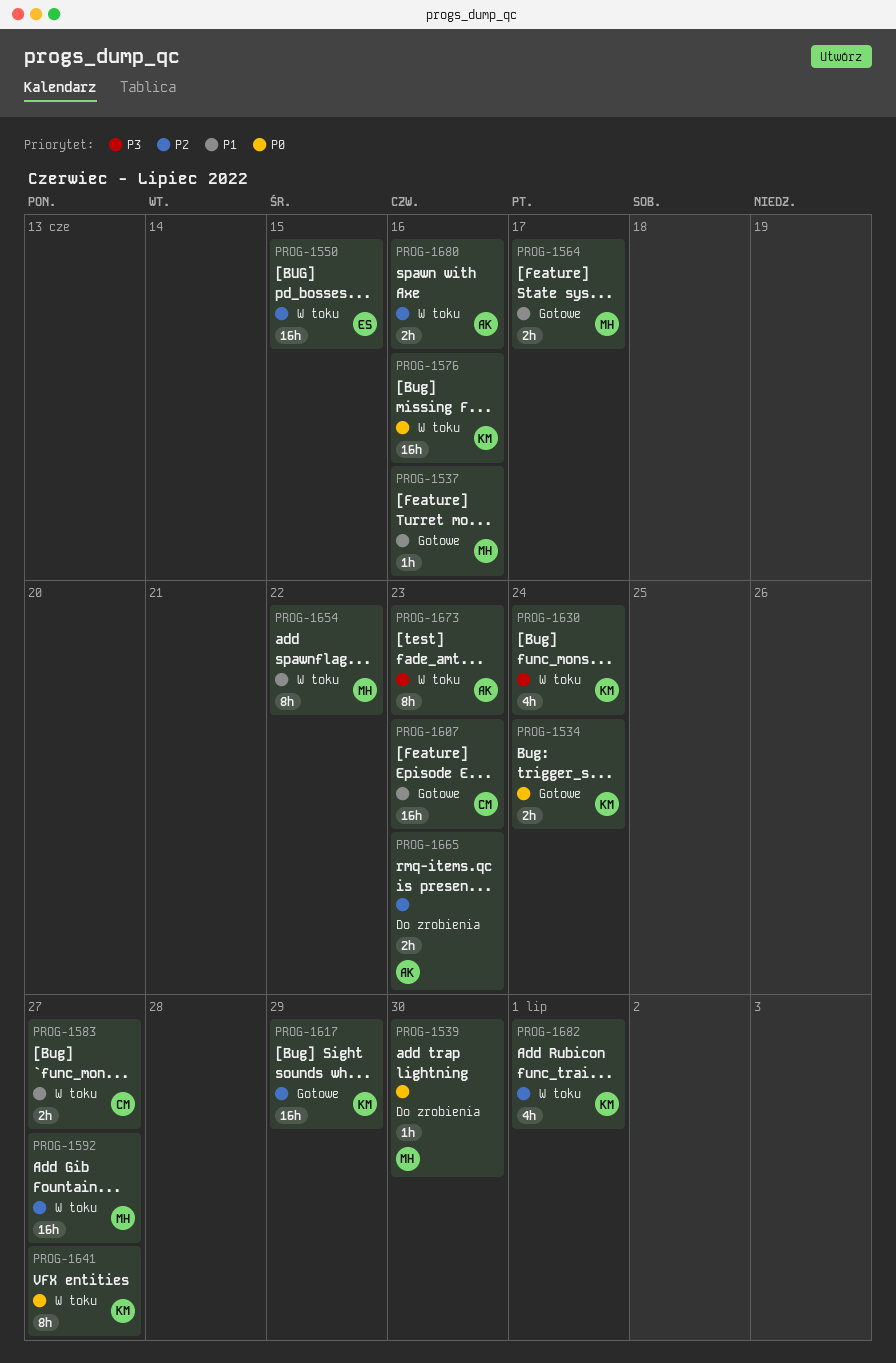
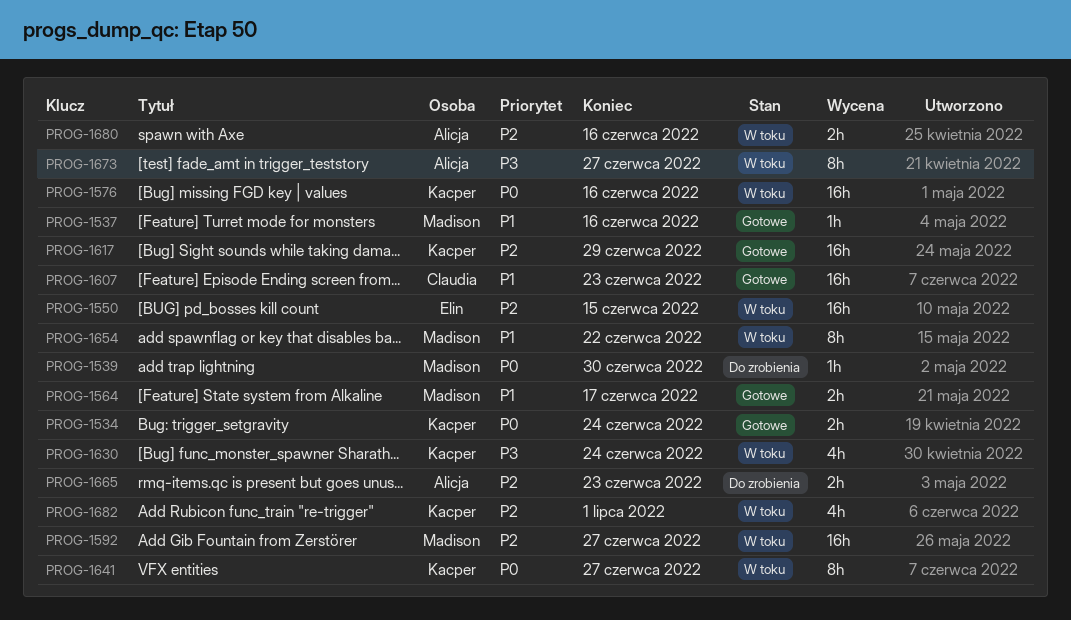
PROG-1583: present -> none
PROG-1673, due: Jun 23 -> Jun 27

